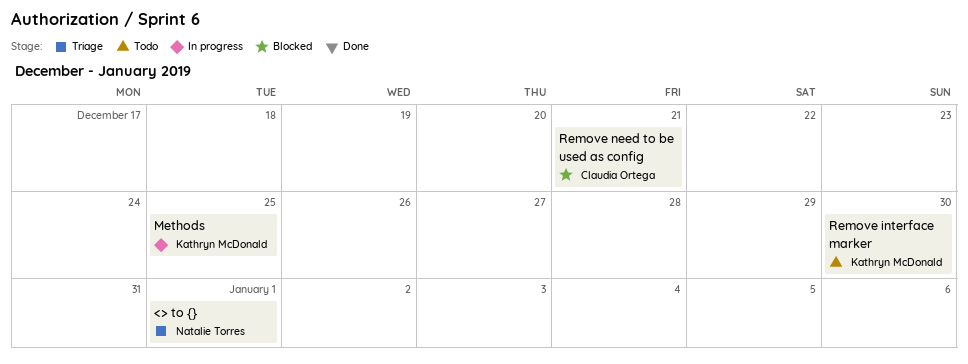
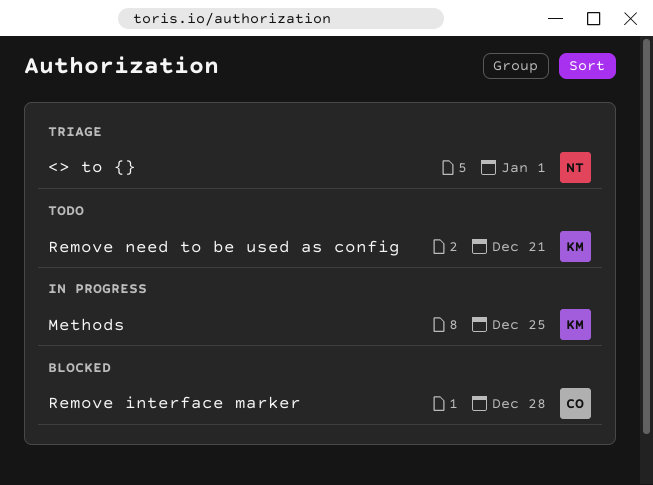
Remove interface marker, status: Todo -> Blocked
Remove interface marker, owner: Kathryn McDonald -> Claudia Ortega
Remove interface marker, due: Dec 30 -> Dec 28
Remove need to be used as config, status: Blocked -> Todo
Remove need to be used as config, owner: Claudia Ortega -> Kathryn McDonald

